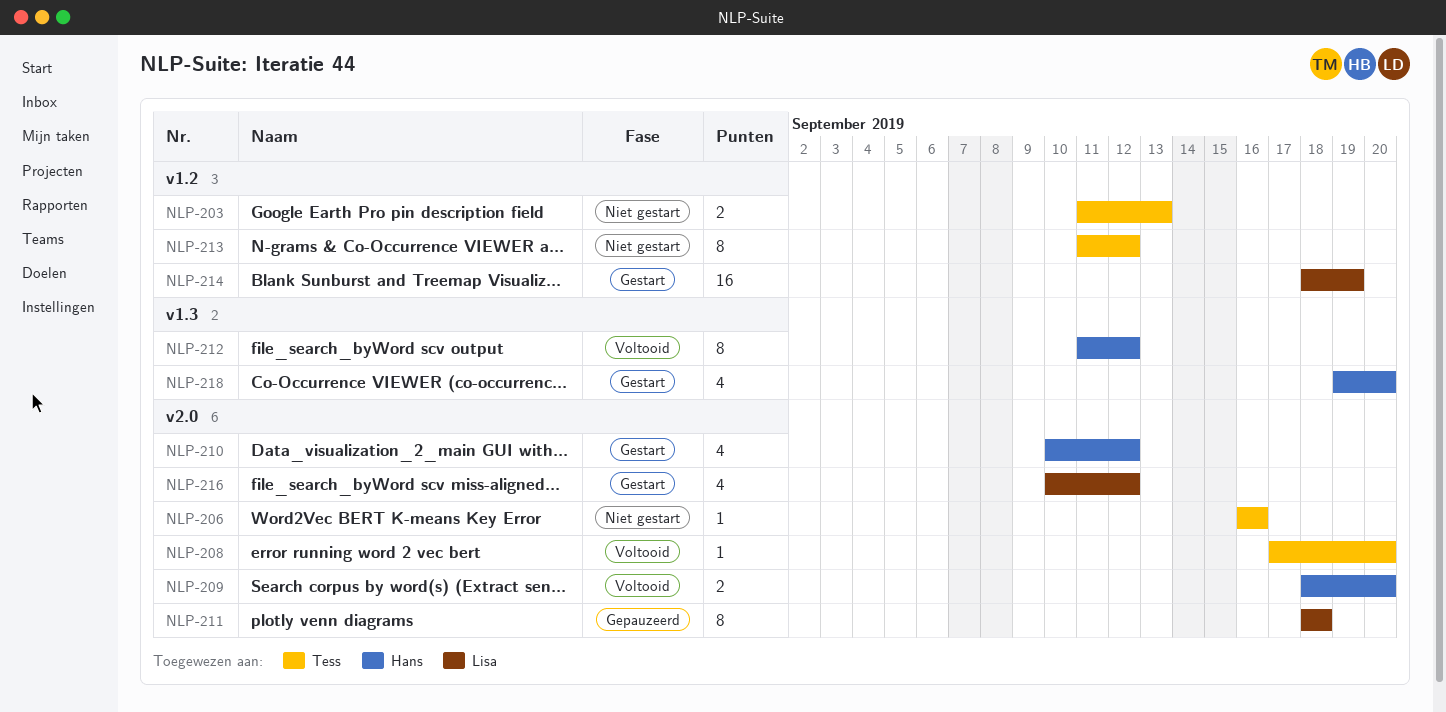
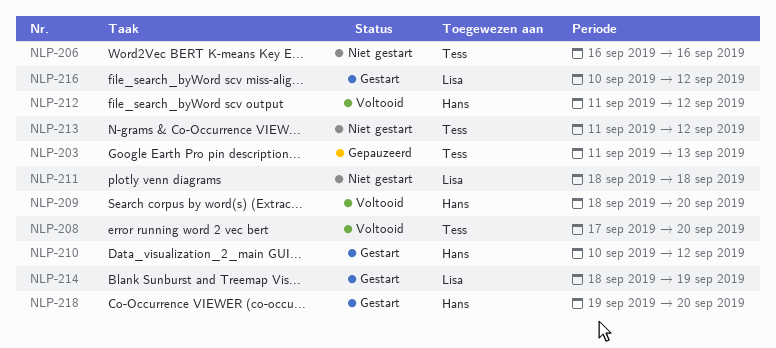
NLP-203, status: Niet gestart -> Gepauzeerd
NLP-211, status: Gepauzeerd -> Niet gestart

